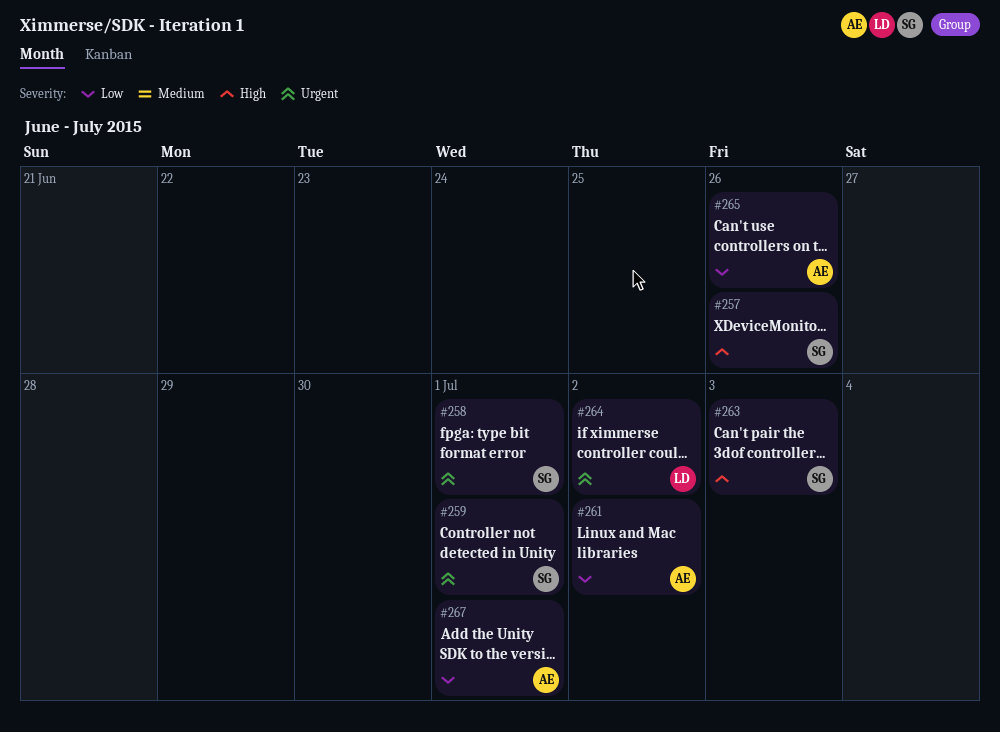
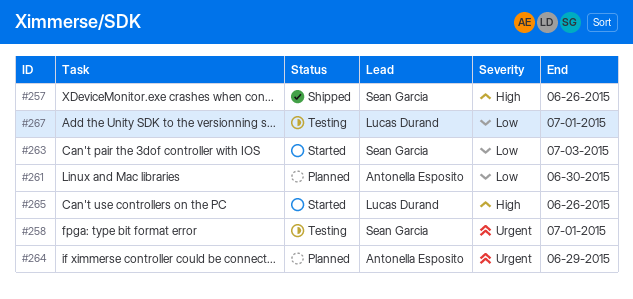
#259: present -> none
#261, due: Jul 2 -> Jun 30
#263, priority: High -> Low
#264, owner: Lucas Durand -> Antonella Esposito
#264, due: Jul 2 -> Jun 29
#265, owner: Antonella Esposito -> Lucas Durand
#265, priority: Low -> High
#267, owner: Antonella Esposito -> Lucas Durand

